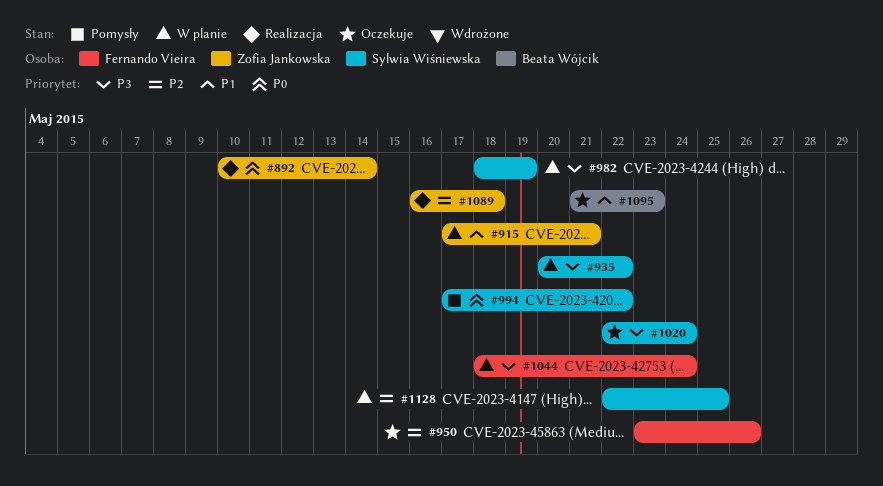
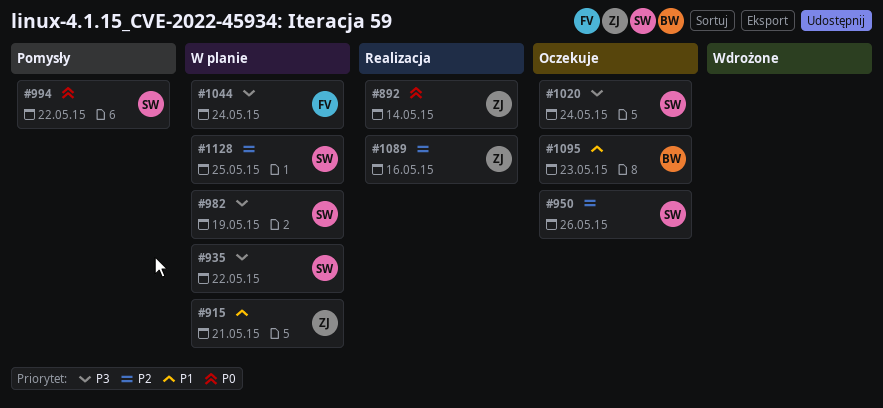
#950, owner: Fernando Vieira -> Sylwia Wiśniewska
#1089, due: May 18 -> May 16

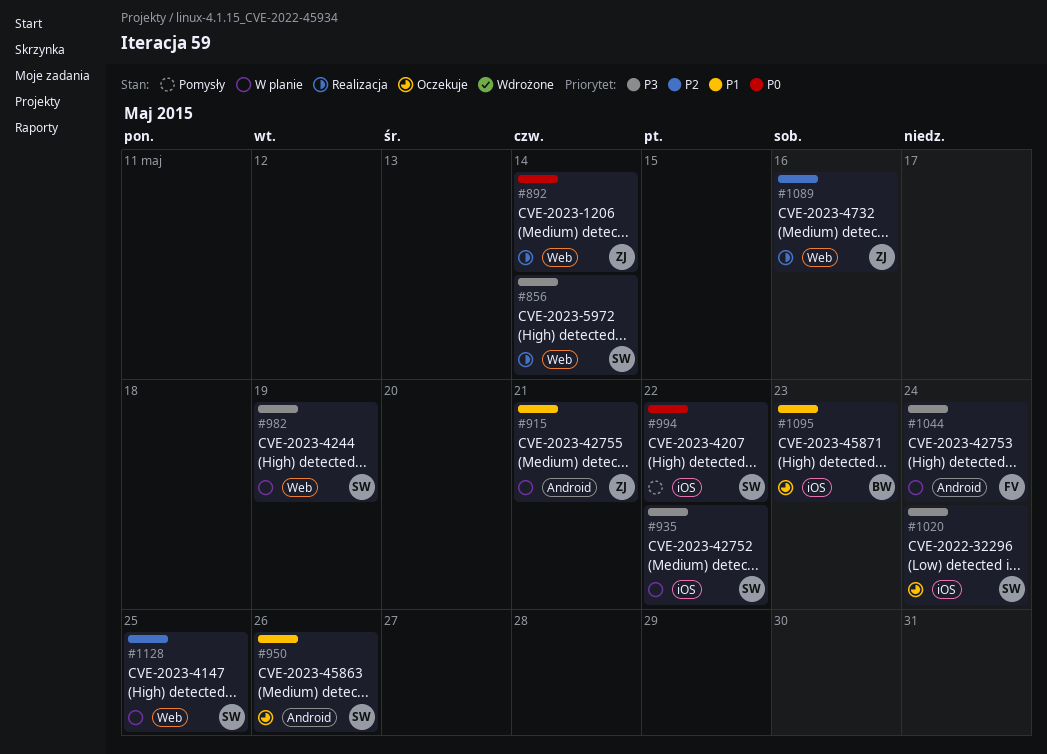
#856: none -> present
#950, priority: P2 -> P1

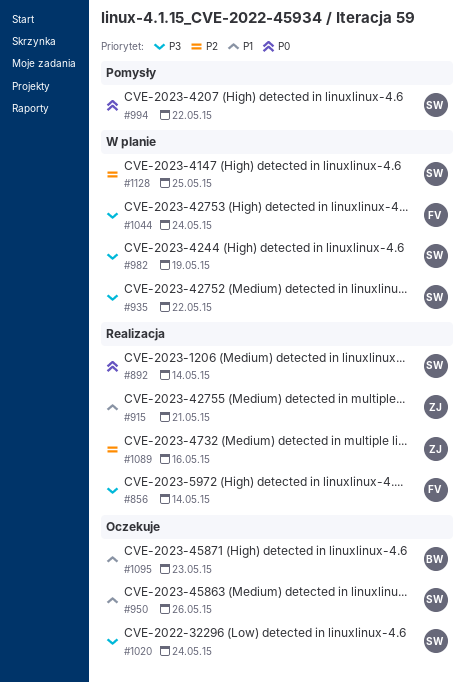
#856, owner: SW -> FV
#892, owner: ZJ -> SW
#915, status: W planie -> Realizacja

